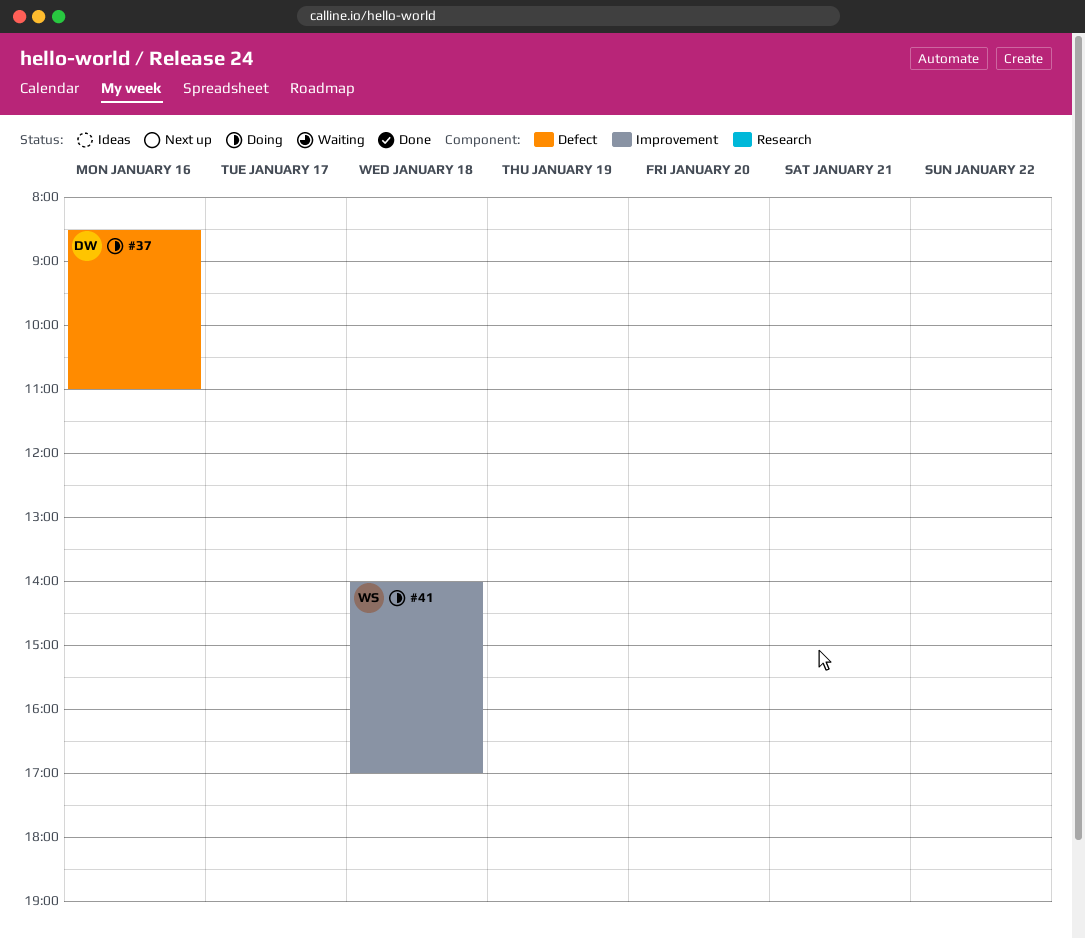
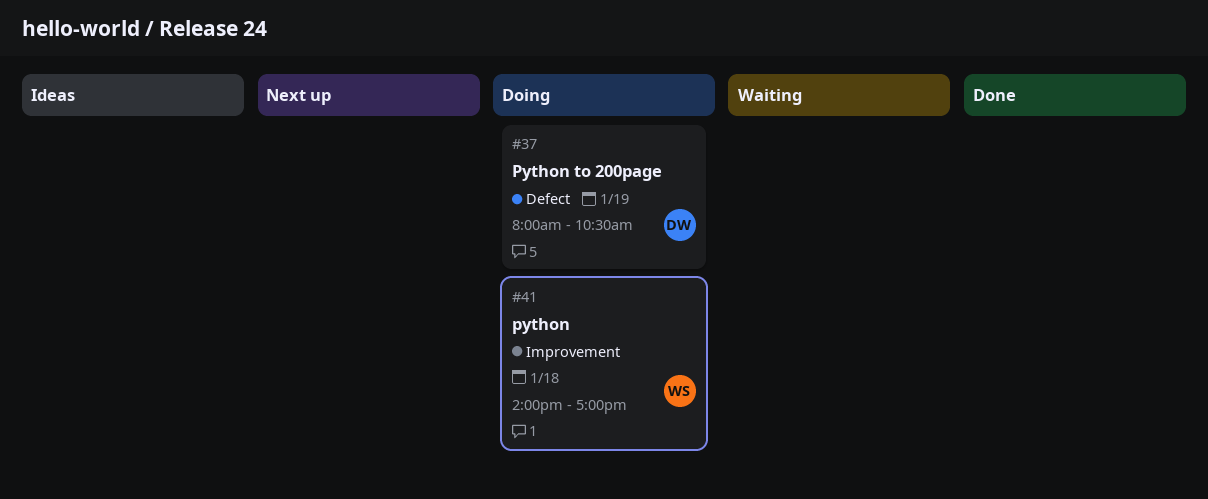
#37, day: Jan 16 -> Jan 19
#37, begins: 08:30 -> 08:00
#37, ends: 11:00 -> 10:30

